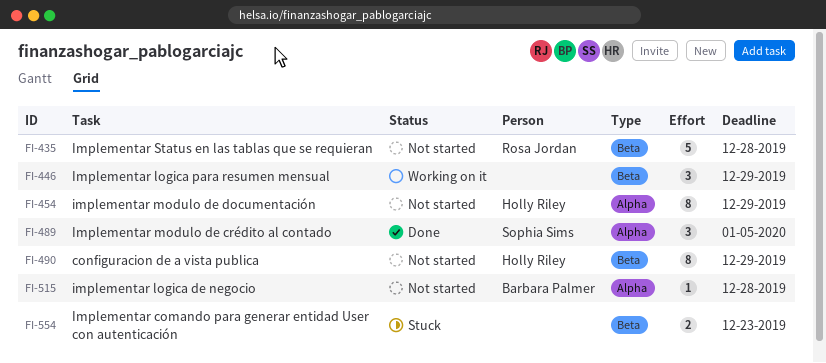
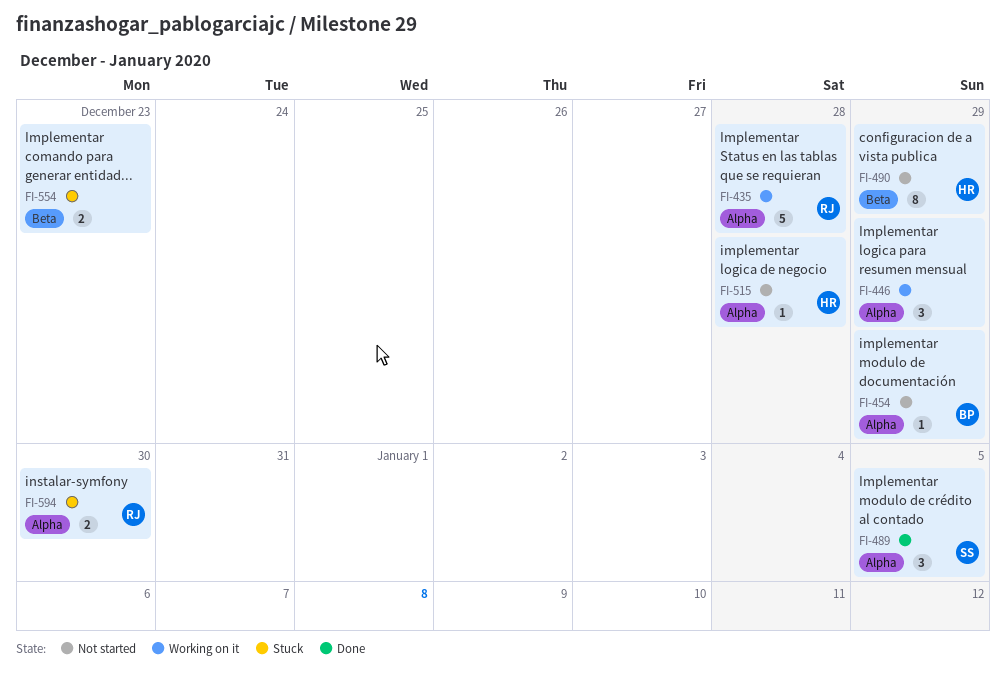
FI-435, status: Not started -> Working on it
FI-435, label: Beta -> Alpha
FI-446, label: Beta -> Alpha
FI-454, owner: Holly Riley -> Barbara Palmer
FI-454, estimate: 8 -> 1
FI-515, owner: Barbara Palmer -> Holly Riley
FI-594: none -> present

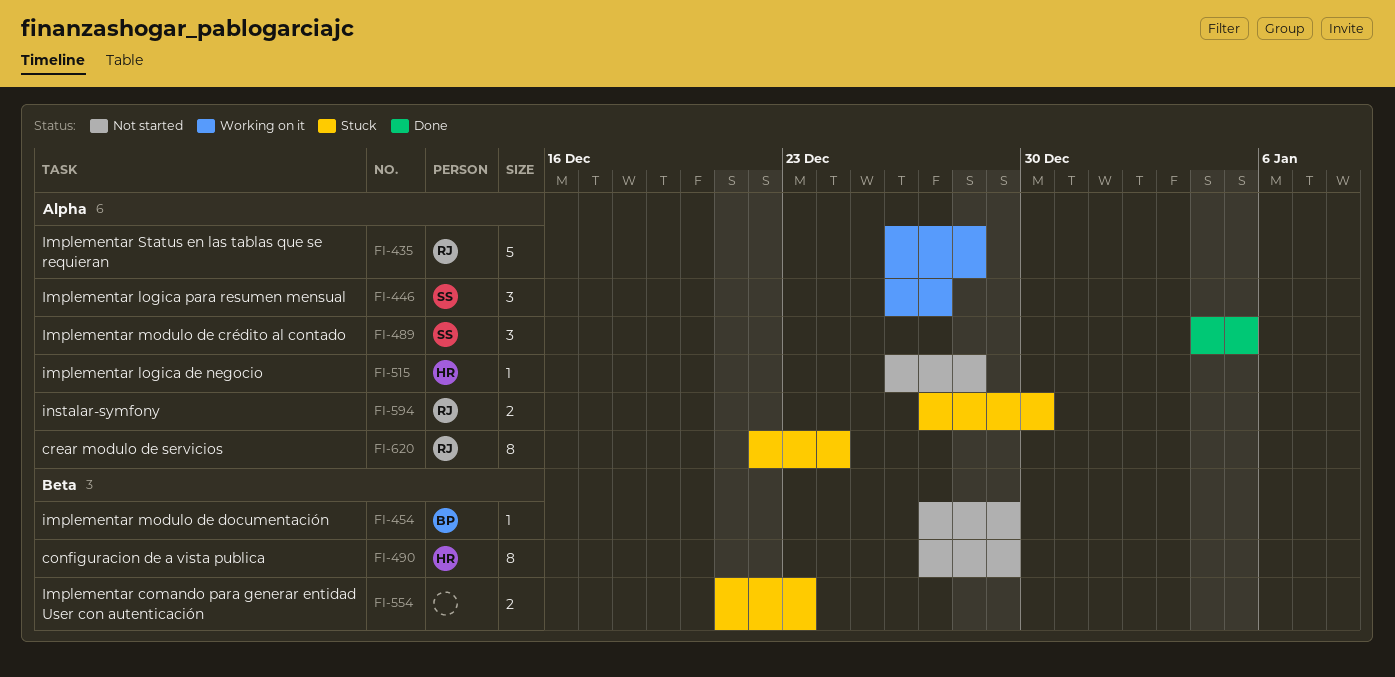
FI-446, owner: none -> SS
FI-446, due: Dec 29 -> Dec 27
FI-454, label: Alpha -> Beta
FI-620: none -> present

